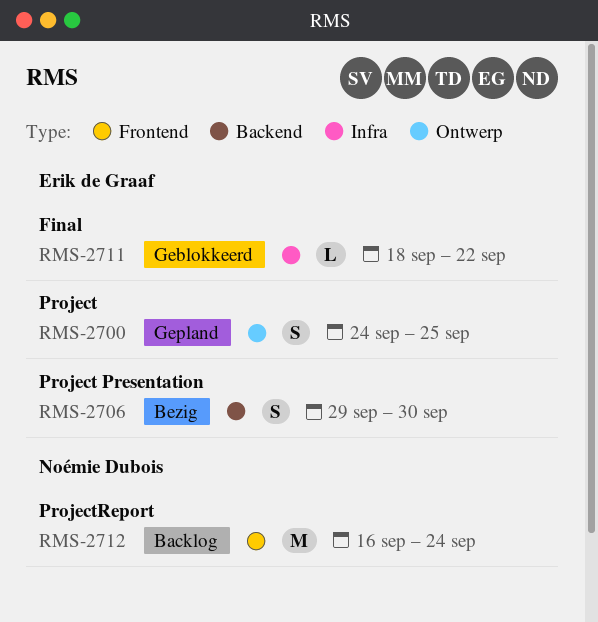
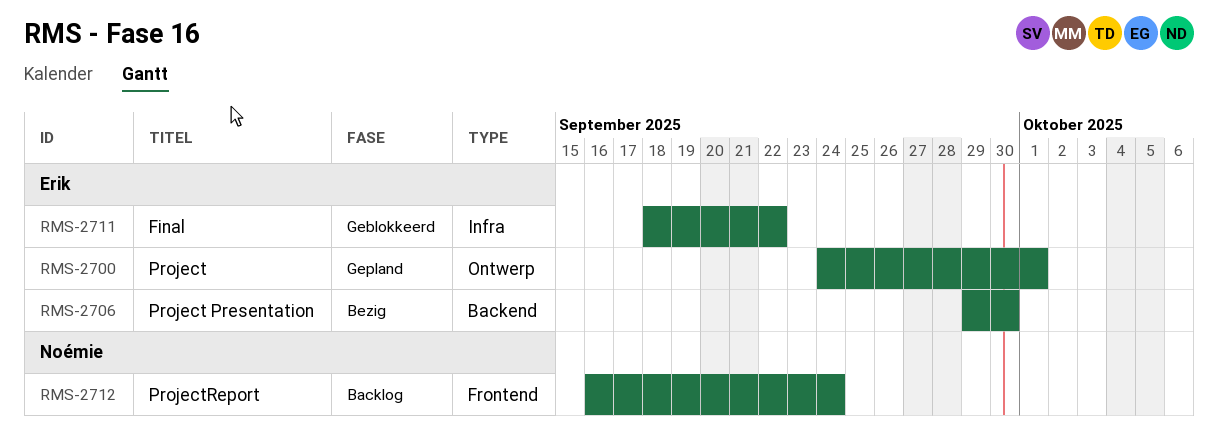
RMS-2700, due: Sep 25 -> Oct 1

